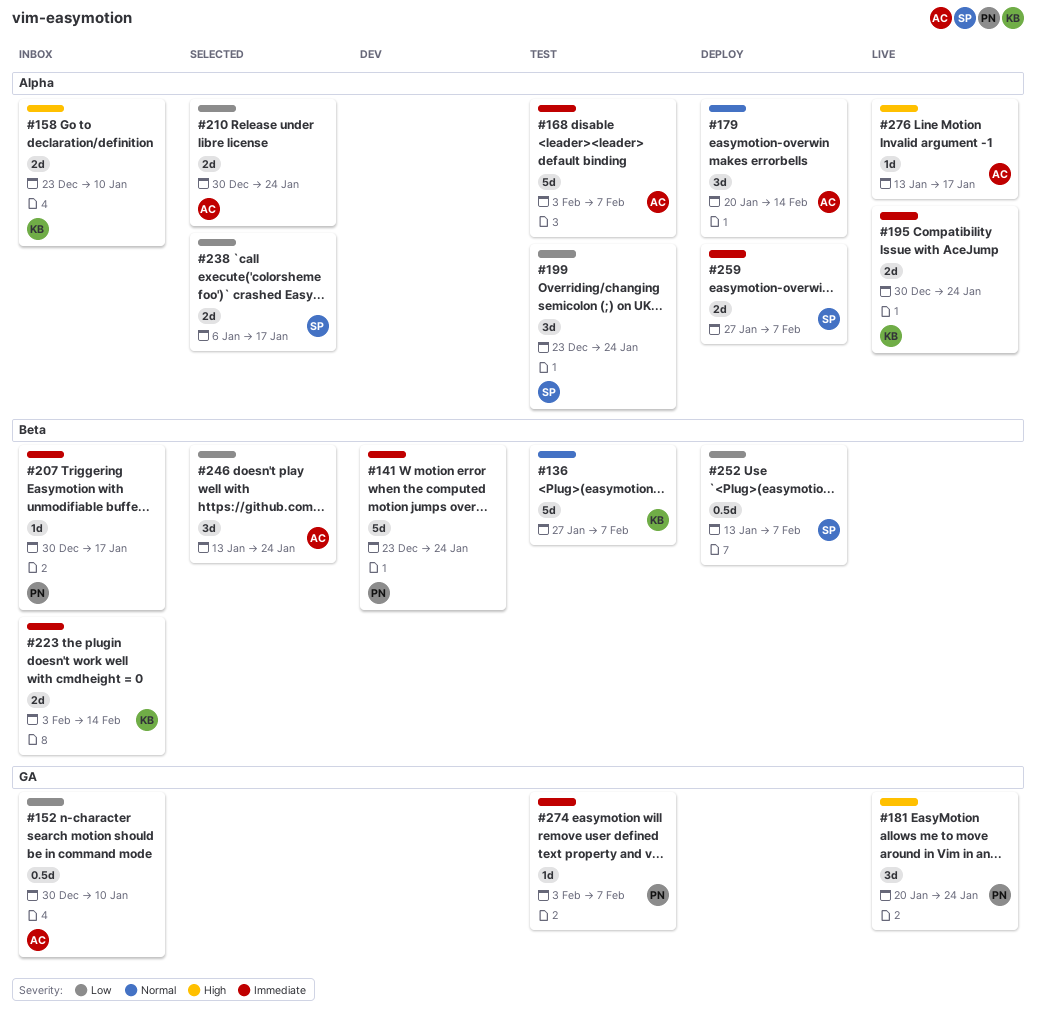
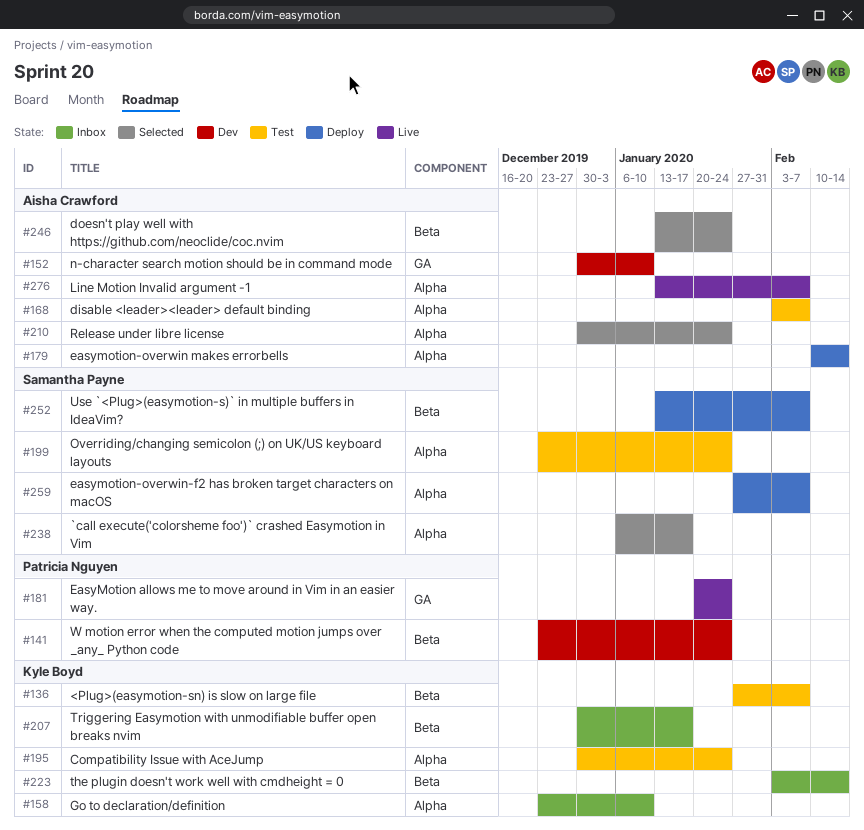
#152, status: Inbox -> Dev
#179, start: Jan 20 -> Feb 10
#195, status: Live -> Test
#207, owner: Patricia Nguyen -> Kyle Boyd
#274: present -> none
#276, due: Jan 17 -> Feb 7

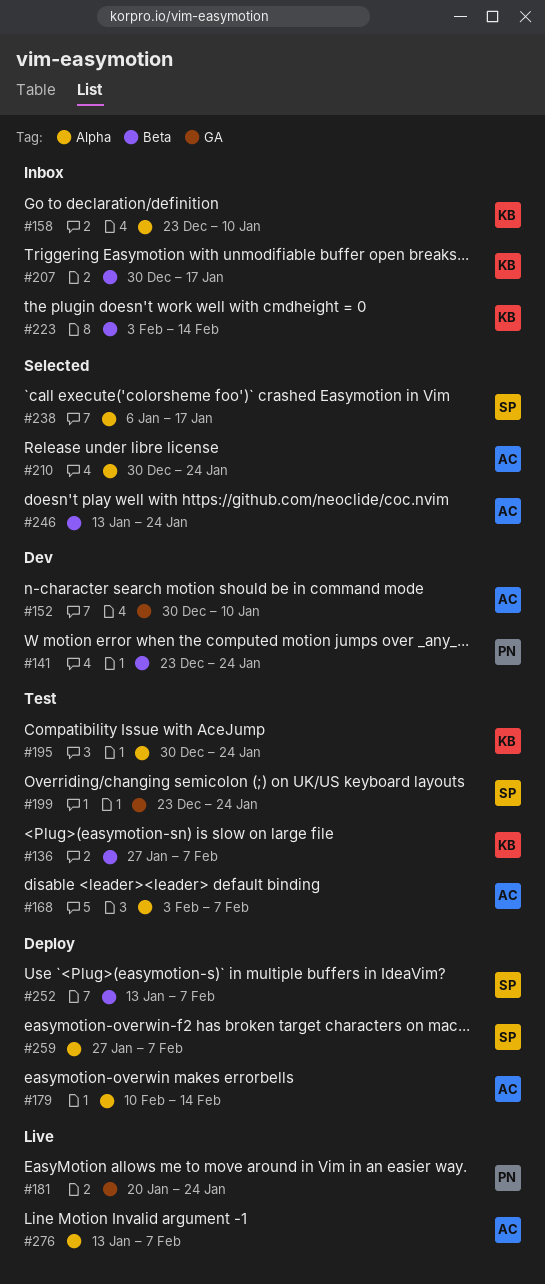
#199, label: Alpha -> GA

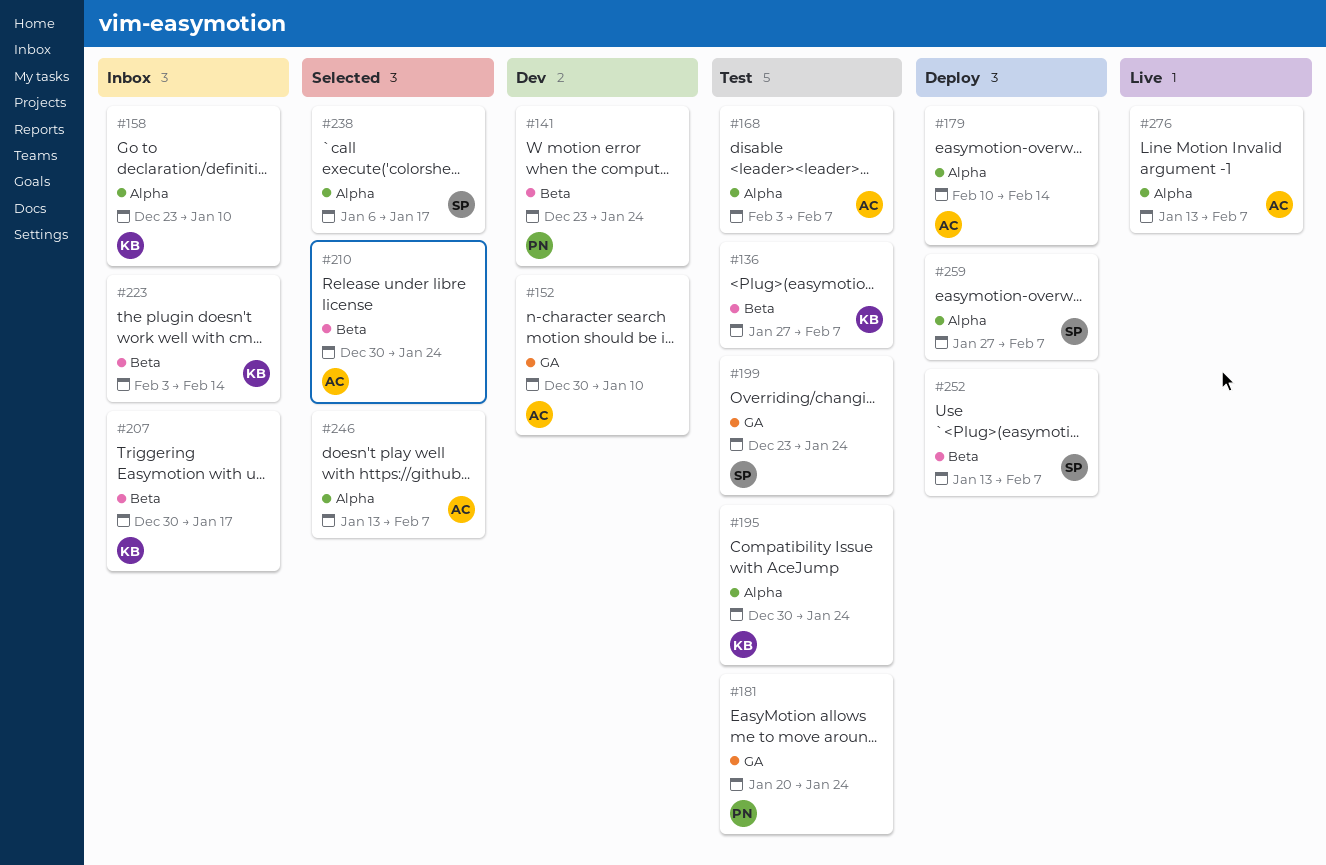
#181, status: Live -> Test
#210, label: Alpha -> Beta
#246, label: Beta -> Alpha
#246, due: Jan 24 -> Feb 7

